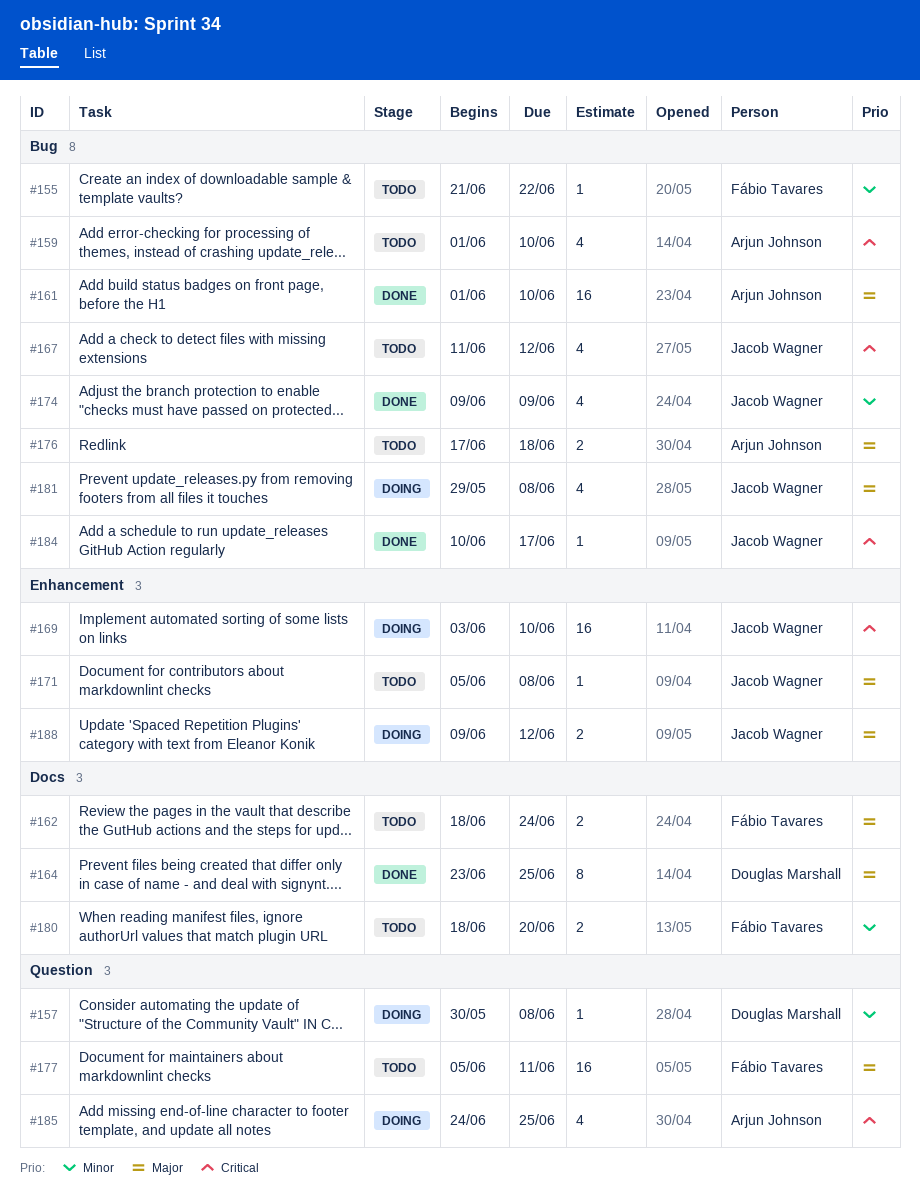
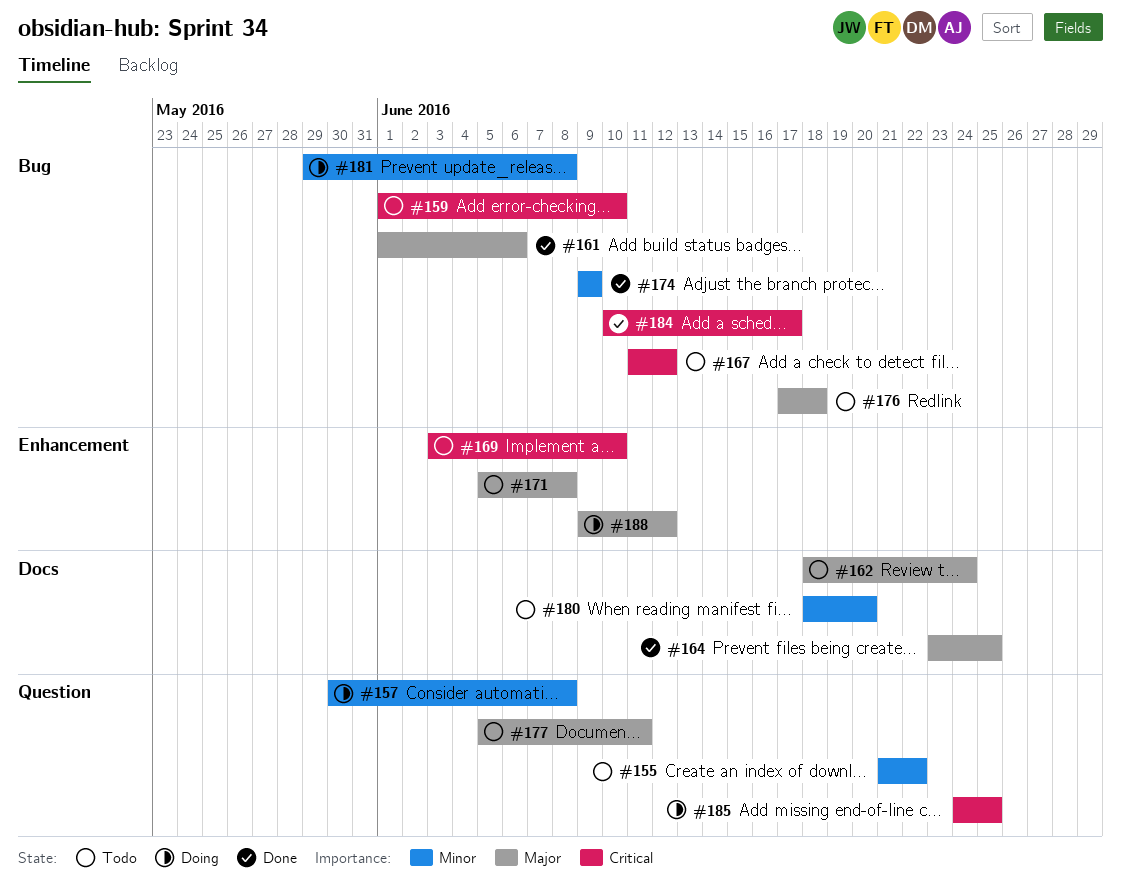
#155, label: Bug -> Question
#161, due: Jun 10 -> Jun 6
#169, status: Doing -> Todo
#181, priority: Major -> Minor

